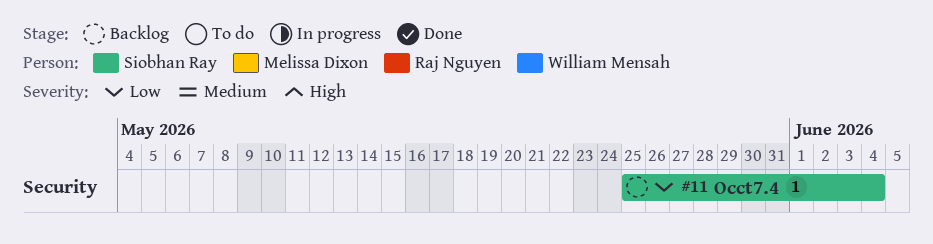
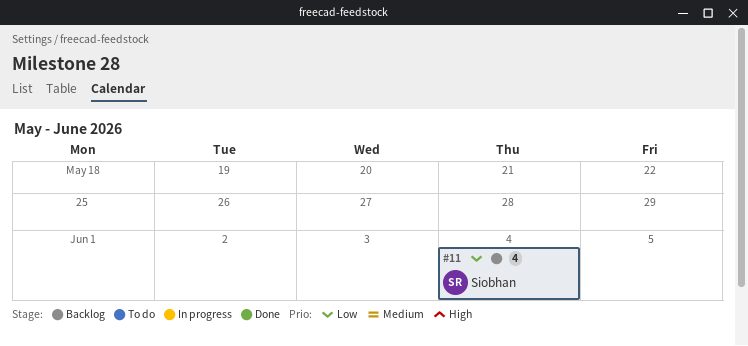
#11, estimate: 1 -> 4

